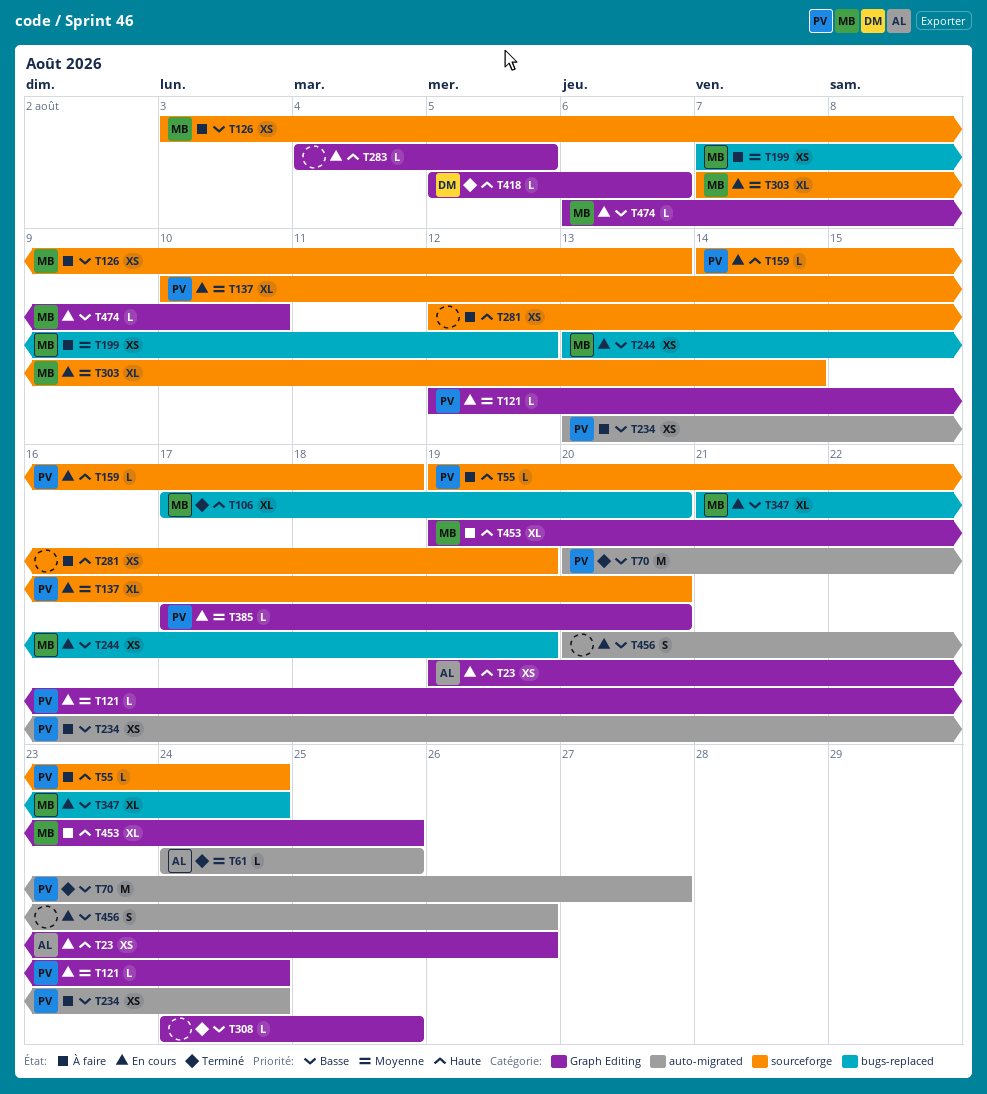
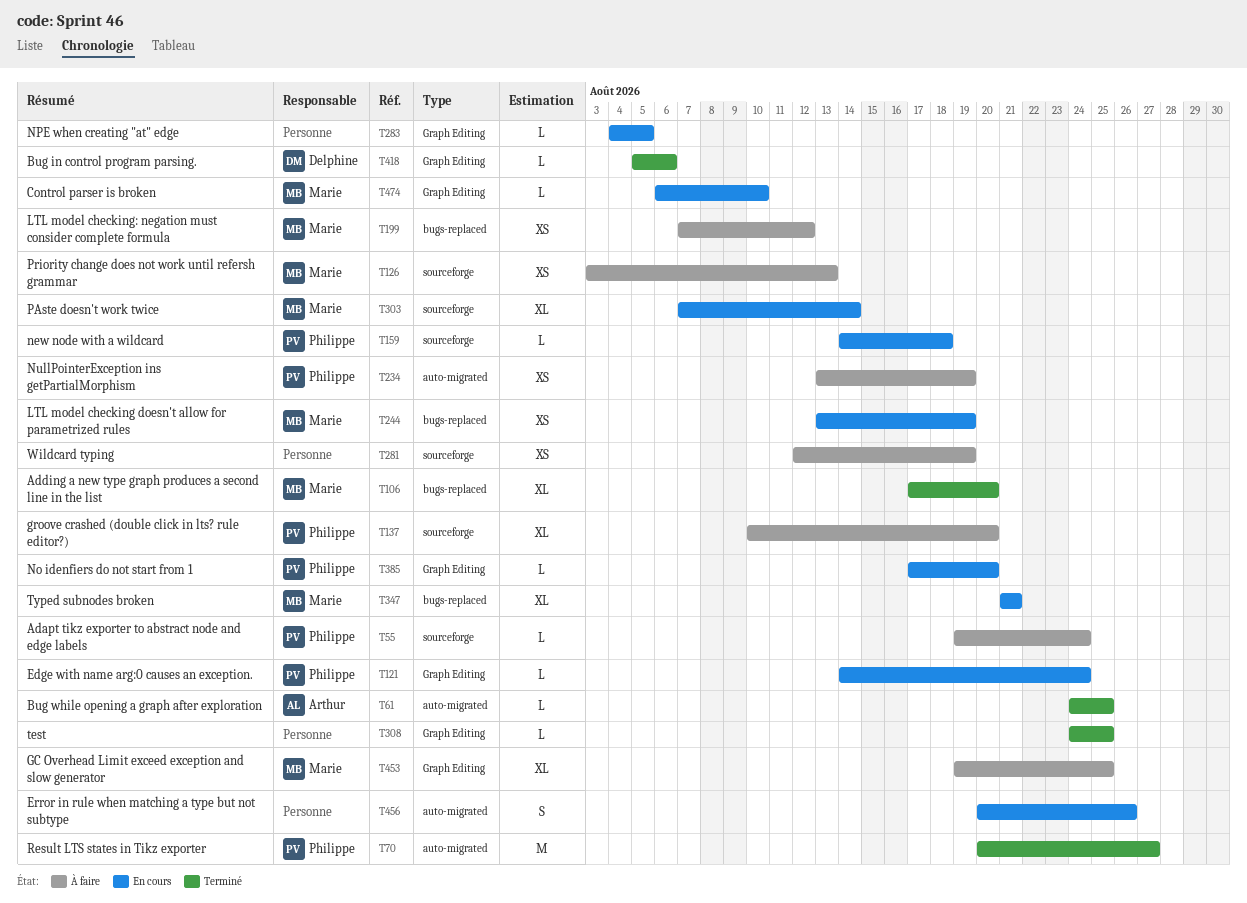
T23: present -> none
T121, start: Aug 12 -> Aug 14
T137, status: En cours -> À faire
T234, due: Aug 24 -> Aug 19
T347, due: Aug 24 -> Aug 21

